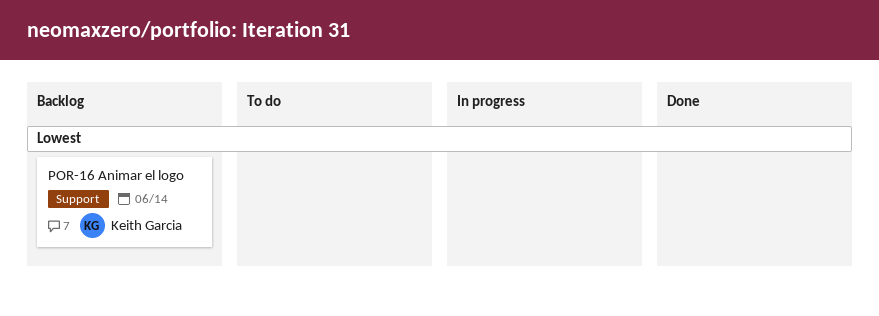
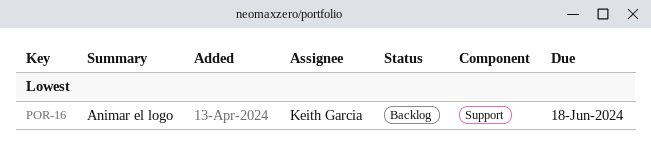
POR-16, due: Jun 14 -> Jun 18

